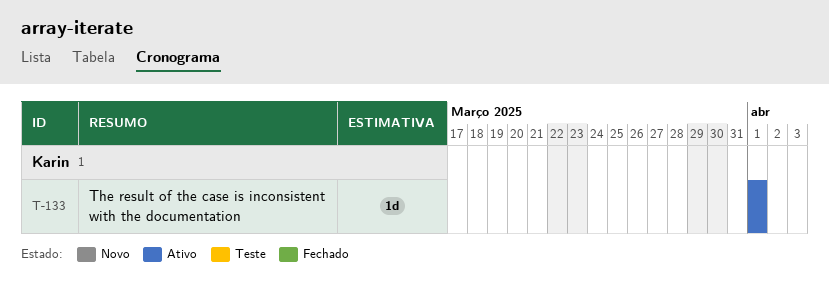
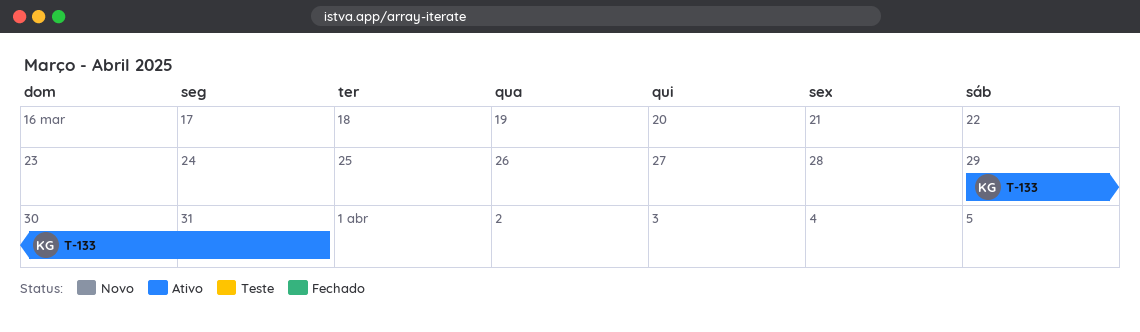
T-133, start: Apr 1 -> Mar 29
T-133, due: Apr 1 -> Mar 31

